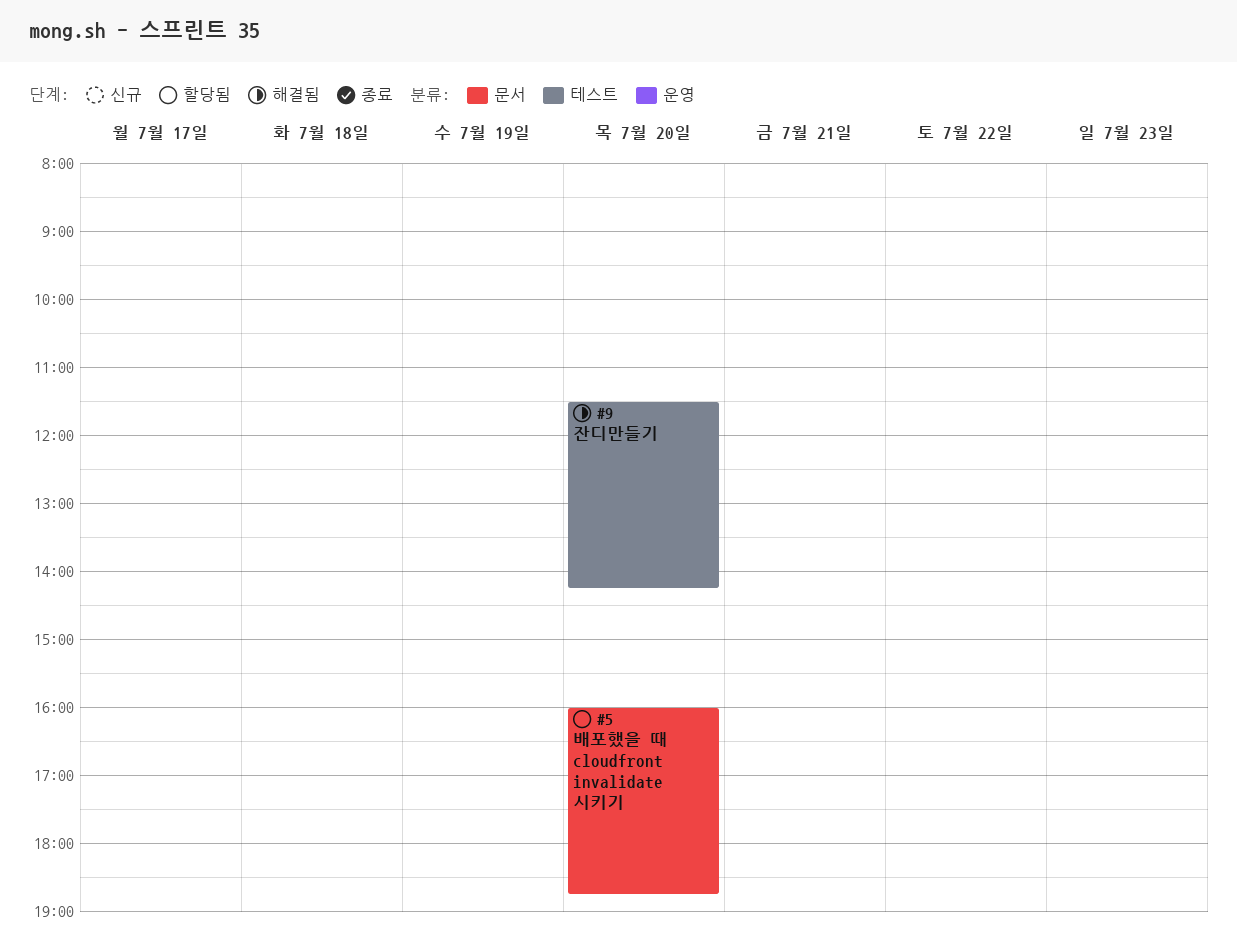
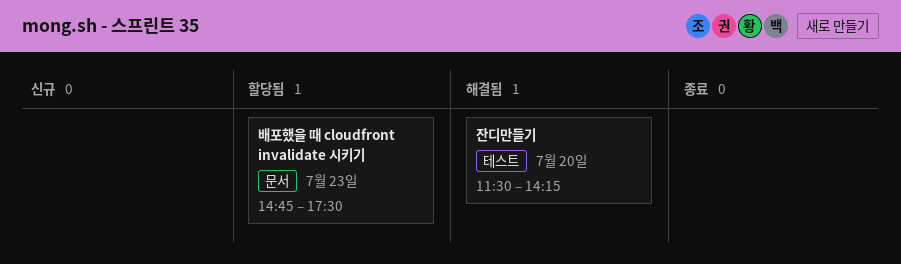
배포했을 때 cloudfront invalidate 시키기, day: Jul 20 -> Jul 23
배포했을 때 cloudfront invalidate 시키기, begins: 16:00 -> 14:45
배포했을 때 cloudfront invalidate 시키기, ends: 18:45 -> 17:30

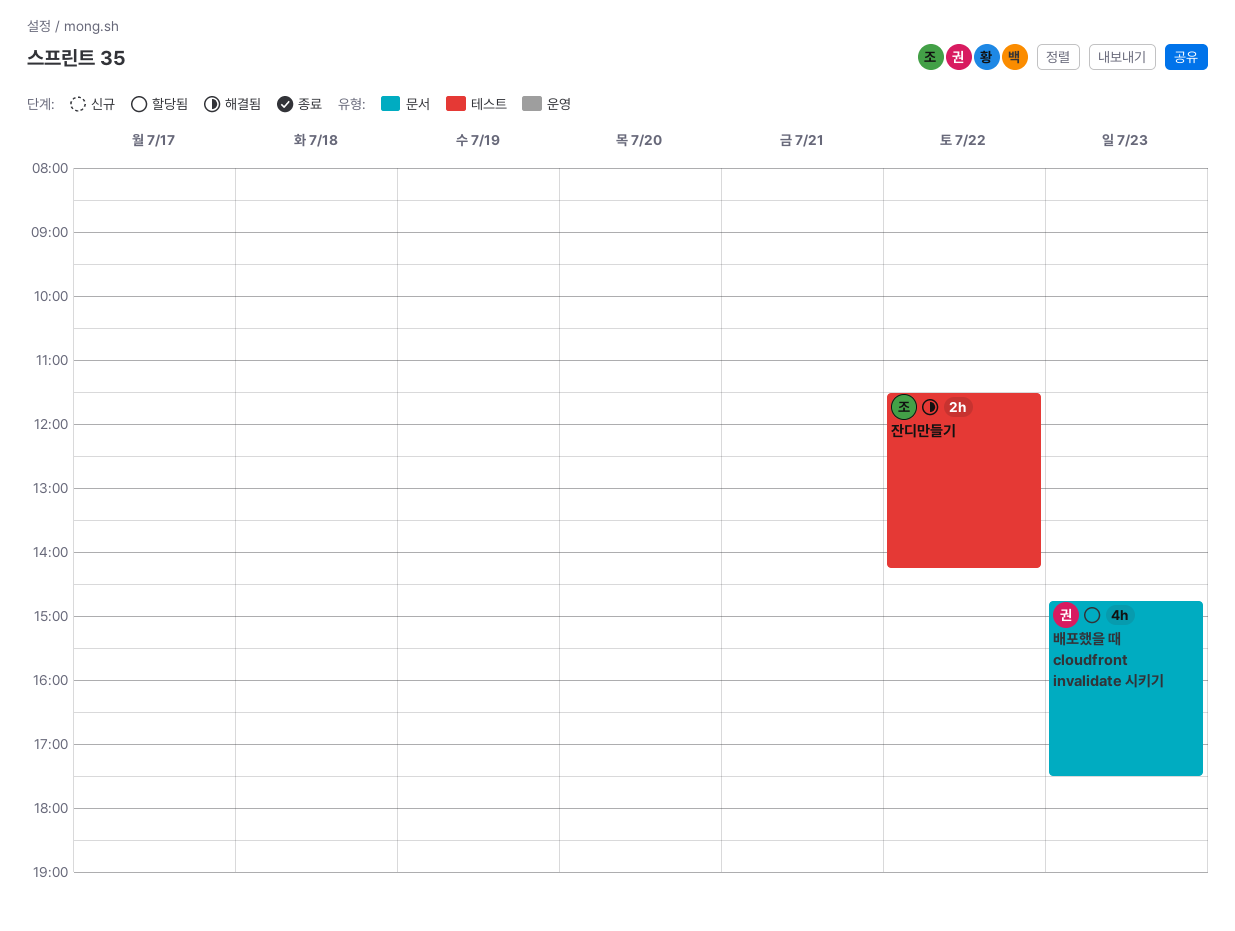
잔디만들기, day: Jul 20 -> Jul 22

